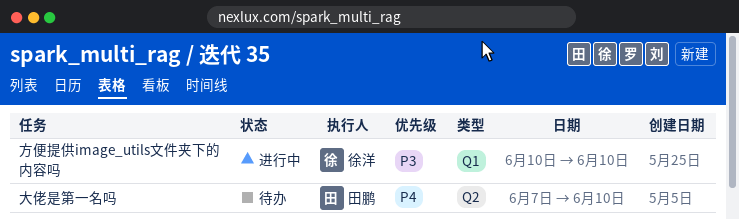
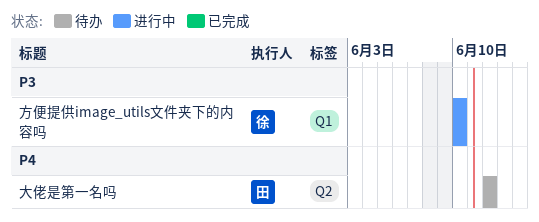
大佬是第一名吗, start: Jun 7 -> Jun 12
大佬是第一名吗, due: Jun 10 -> Jun 12

